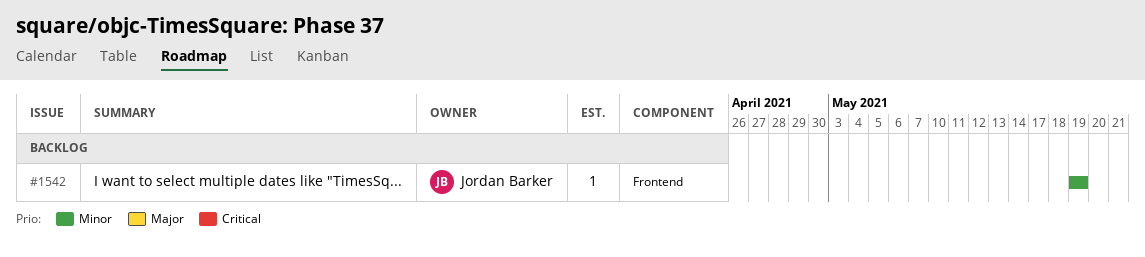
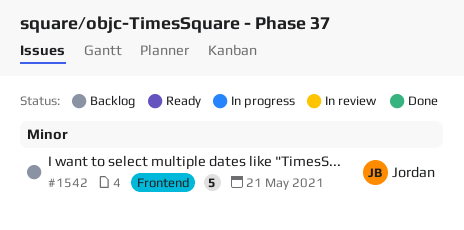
#1542, estimate: 1 -> 5
#1542, due: May 19 -> May 21

